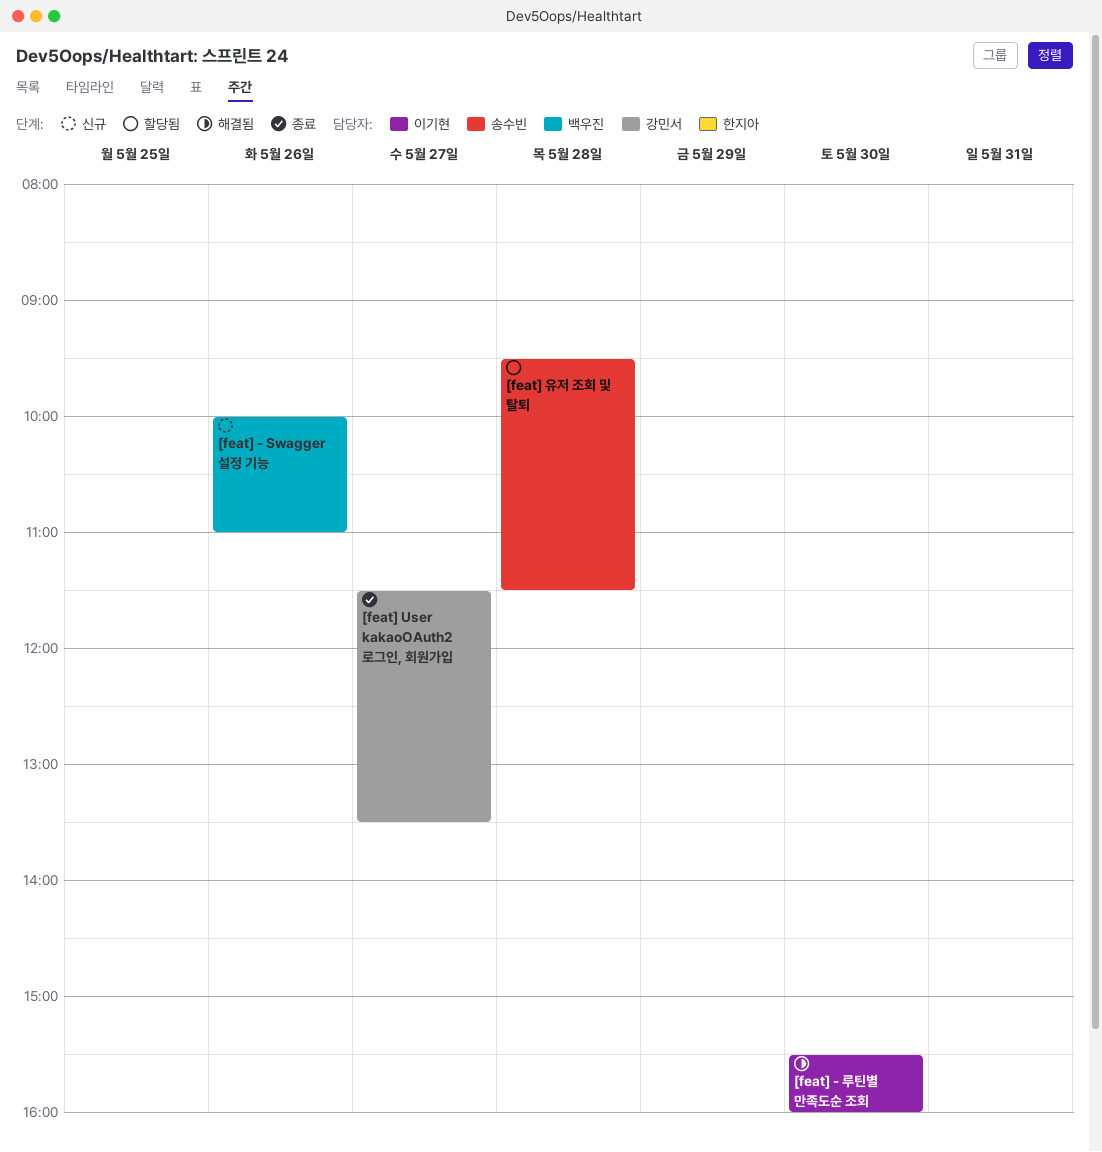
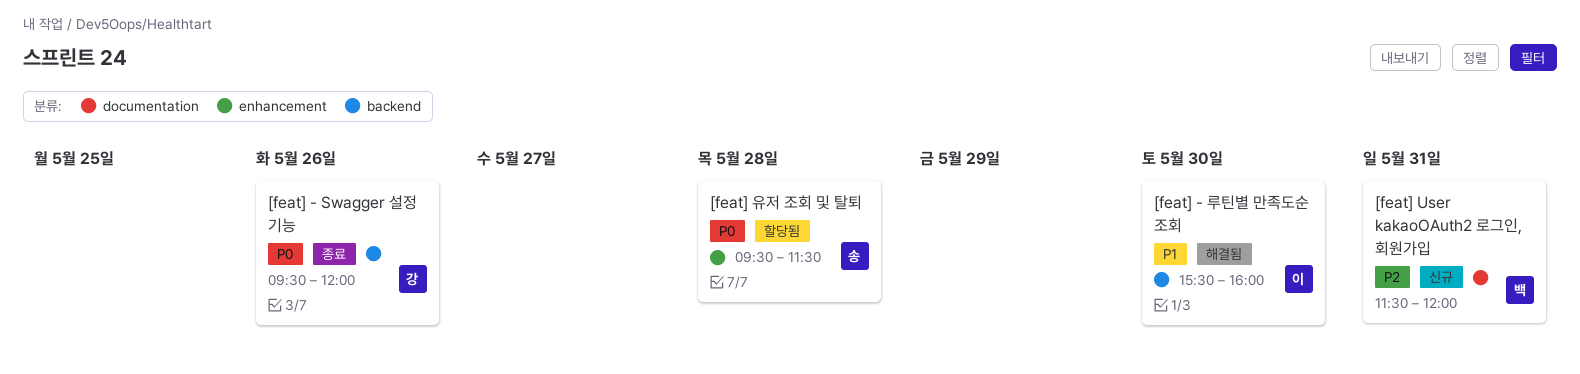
[feat] - Swagger 설정 기능, status: 신규 -> 종료
[feat] - Swagger 설정 기능, owner: 백우진 -> 강민서
[feat] - Swagger 설정 기능, begins: 10:00 -> 09:30
[feat] - Swagger 설정 기능, ends: 11:00 -> 12:00
[feat] User kakaoOAuth2 로그인, 회원가입, status: 종료 -> 신규
[feat] User kakaoOAuth2 로그인, 회원가입, owner: 강민서 -> 백우진
[feat] User kakaoOAuth2 로그인, 회원가입, day: May 27 -> May 31
[feat] User kakaoOAuth2 로그인, 회원가입, ends: 13:30 -> 12:00

